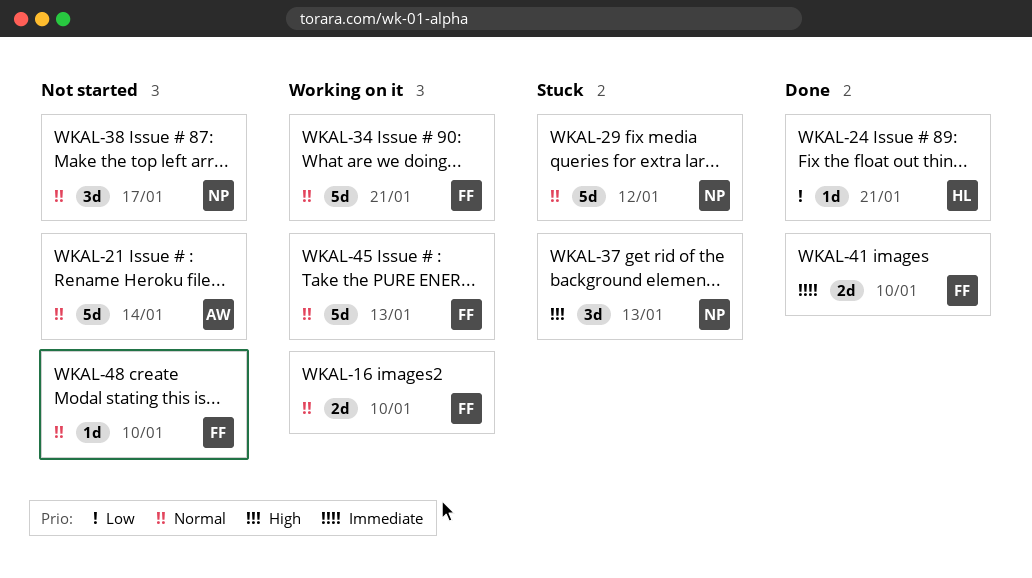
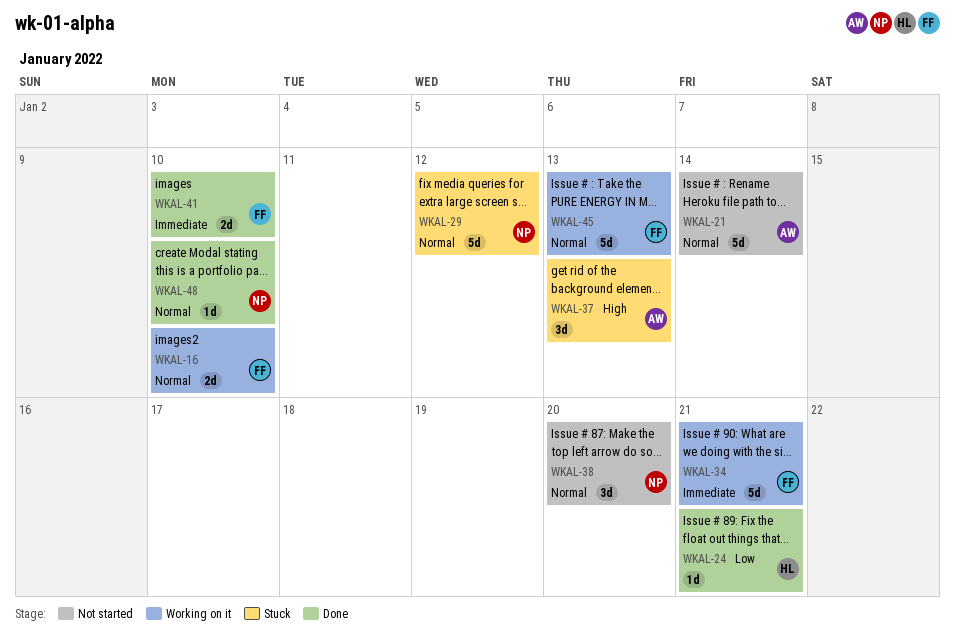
WKAL-34, priority: Normal -> Immediate
WKAL-37, owner: NP -> AW
WKAL-38, due: Jan 17 -> Jan 20
WKAL-48, status: Not started -> Done
WKAL-48, owner: FF -> NP

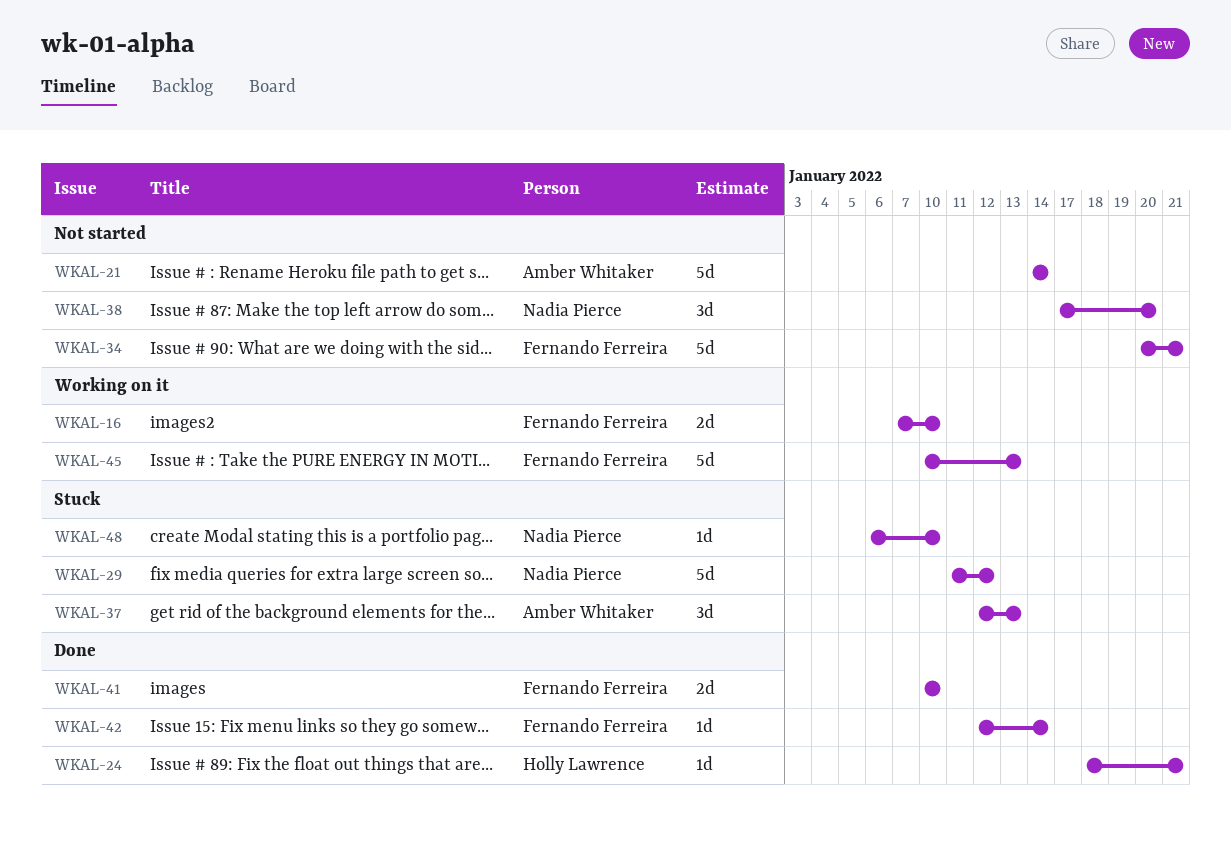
WKAL-34, status: Working on it -> Not started
WKAL-42: none -> present
WKAL-48, status: Done -> Stuck

